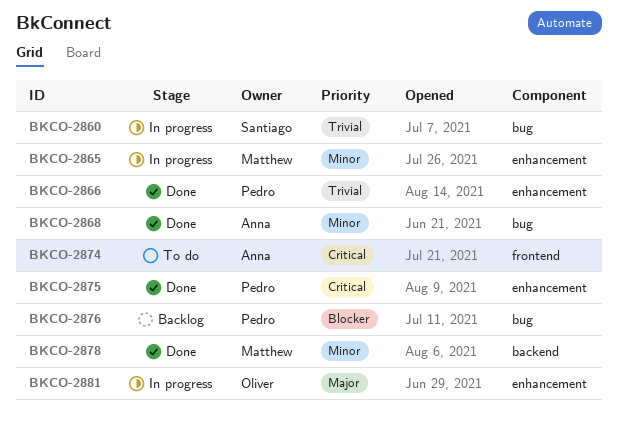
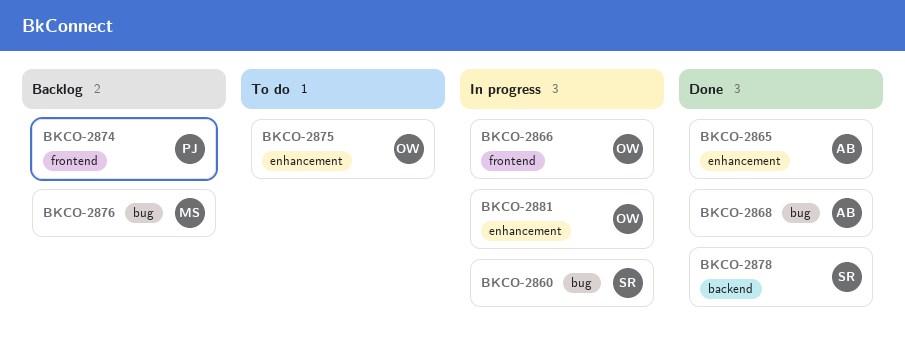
BKCO-2865, status: In progress -> Done
BKCO-2865, owner: Matthew -> Anna
BKCO-2866, status: Done -> In progress
BKCO-2866, owner: Pedro -> Oliver
BKCO-2866, label: enhancement -> frontend
BKCO-2874, status: To do -> Backlog
BKCO-2874, owner: Anna -> Pedro
BKCO-2875, status: Done -> To do
BKCO-2875, owner: Pedro -> Oliver
BKCO-2876, owner: Pedro -> Matthew
BKCO-2878, owner: Matthew -> Santiago

